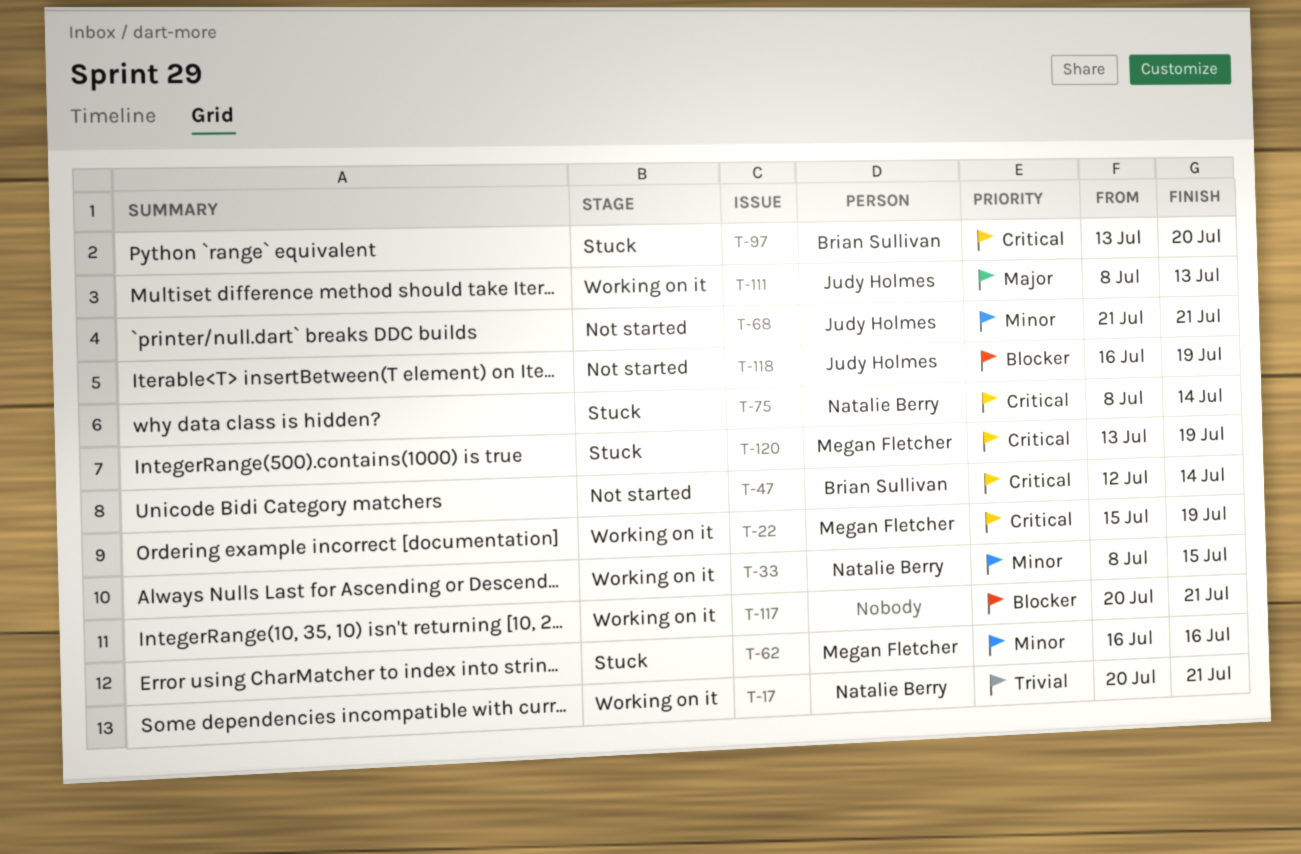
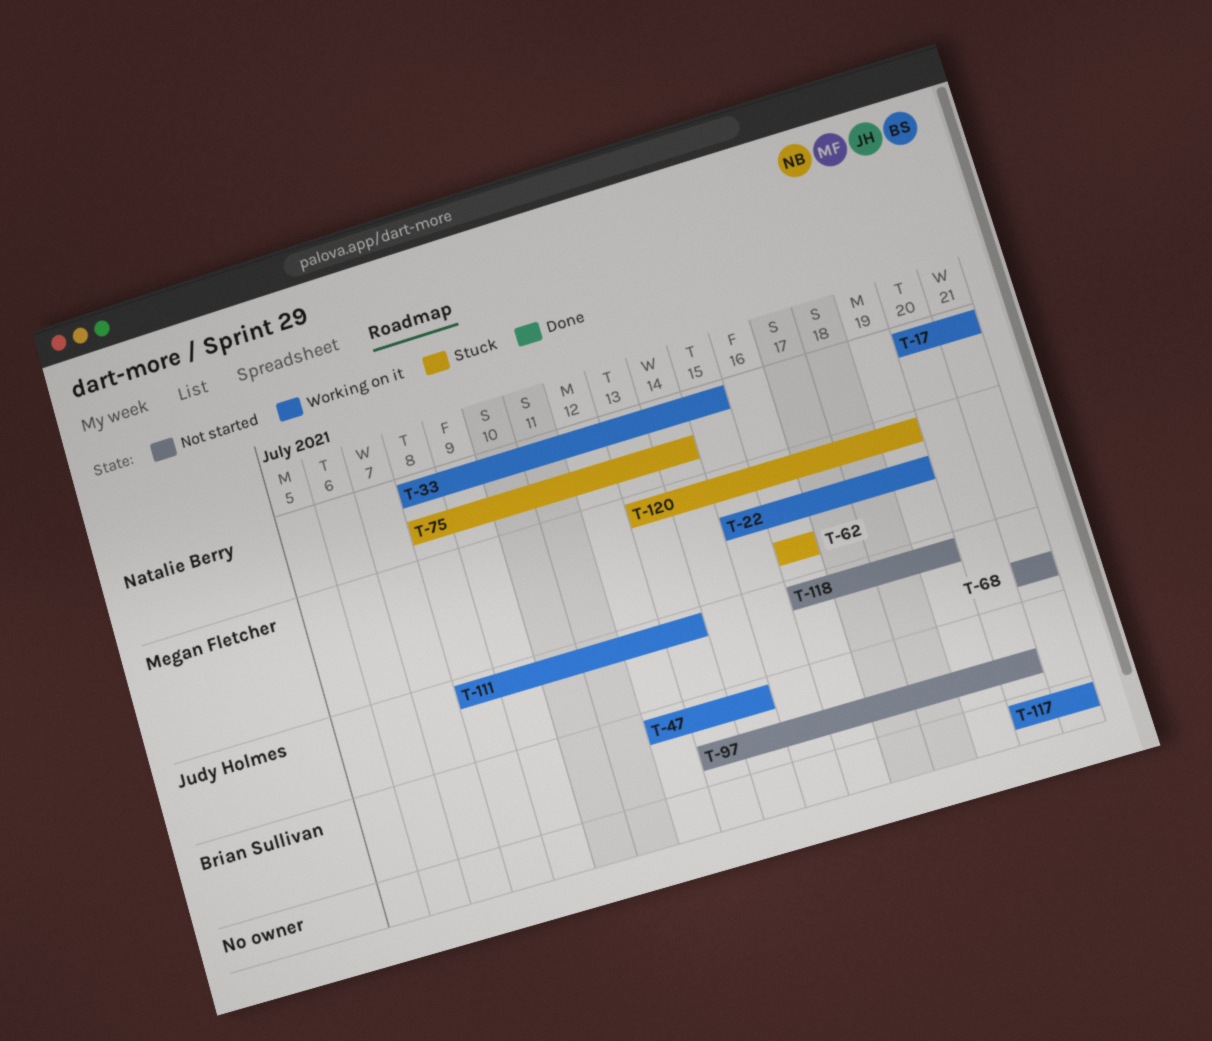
T-47, status: Not started -> Working on it
T-97, status: Stuck -> Not started

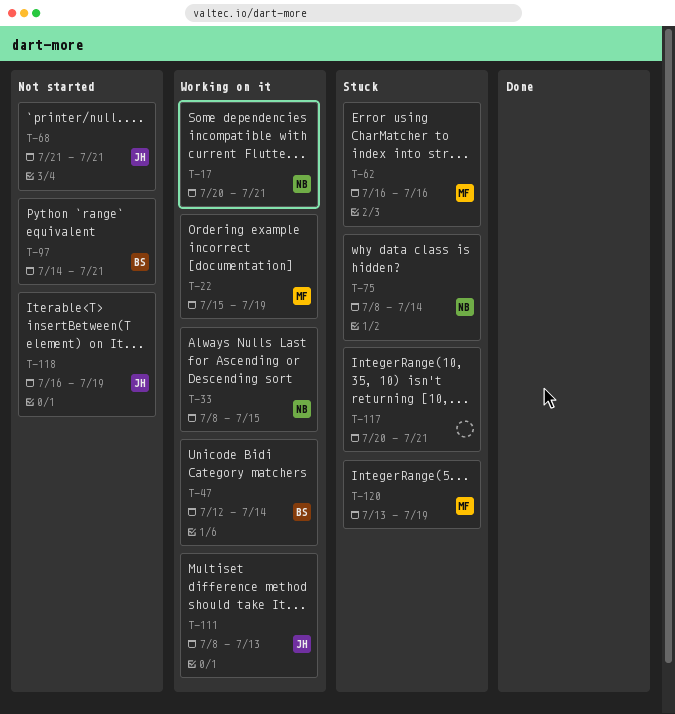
T-97, start: Jul 13 -> Jul 14
T-97, due: Jul 20 -> Jul 21
T-117, status: Working on it -> Stuck

